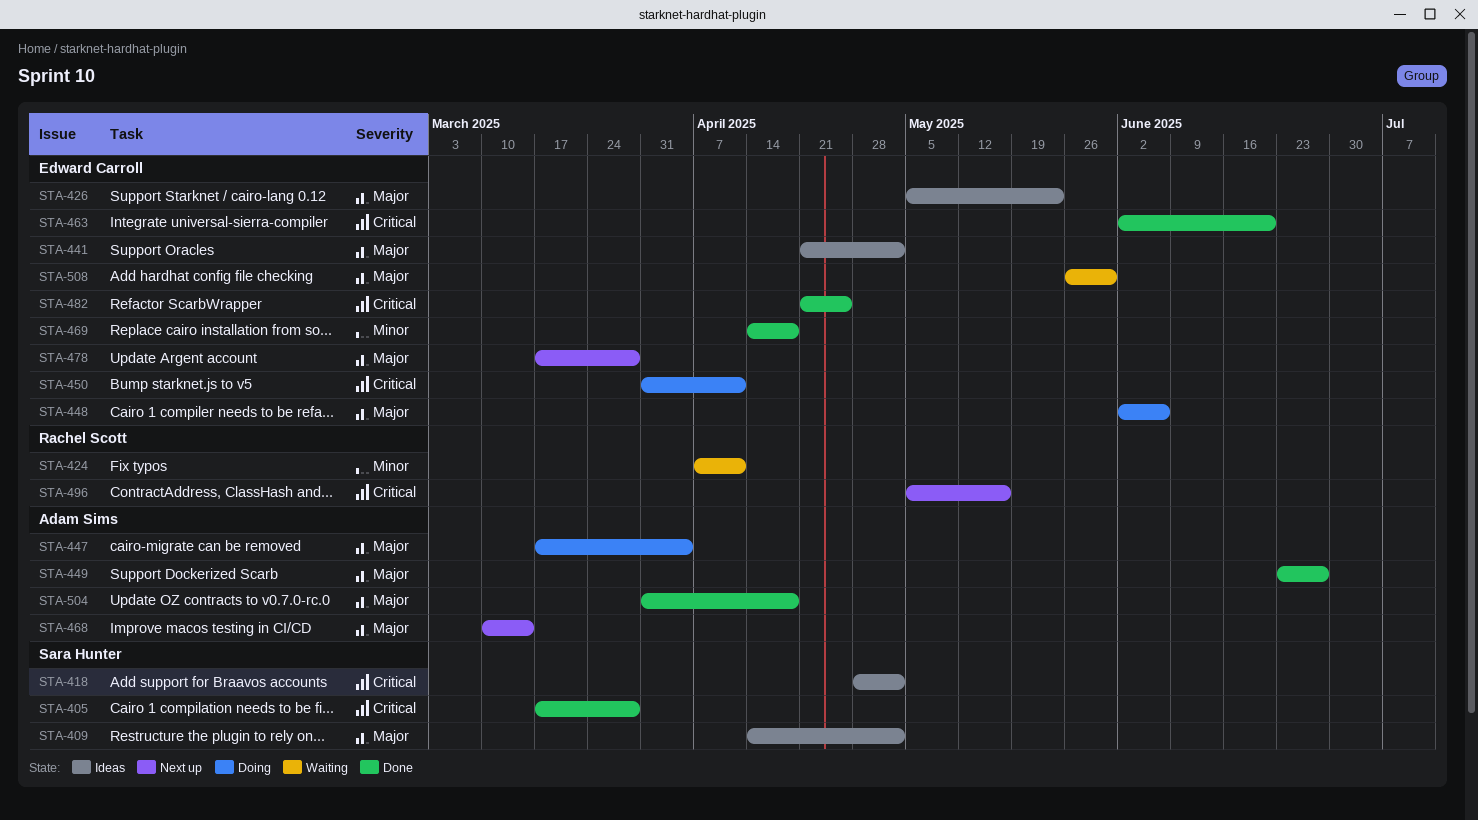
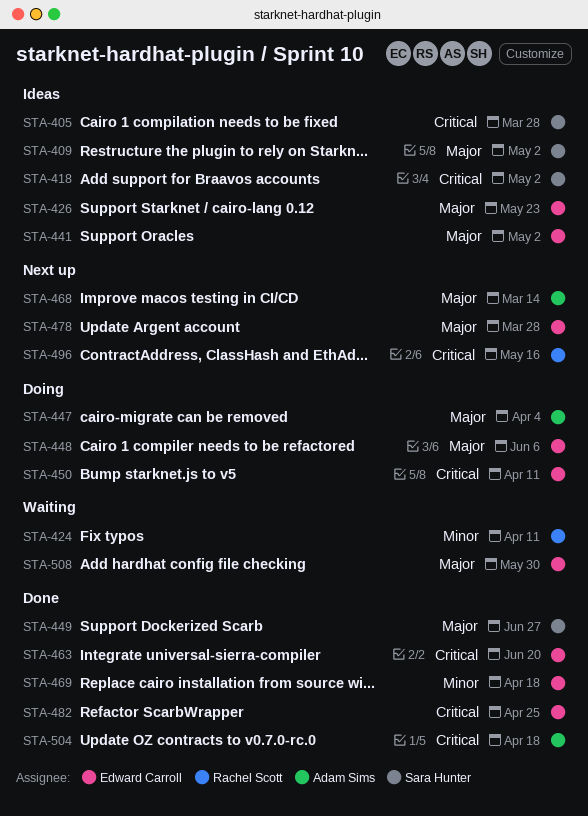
STA-405, status: Done -> Ideas
STA-449, owner: Adam Sims -> Sara Hunter
STA-504, priority: Major -> Critical

